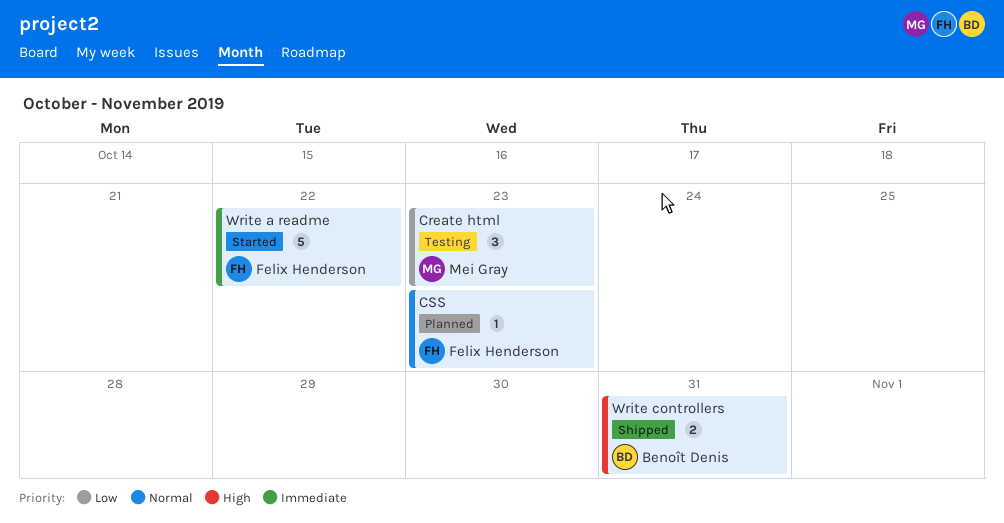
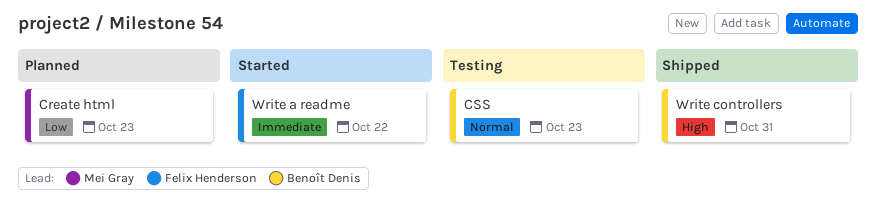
Create html, status: Testing -> Planned
CSS, status: Planned -> Testing
CSS, owner: Felix Henderson -> Benoît Denis

